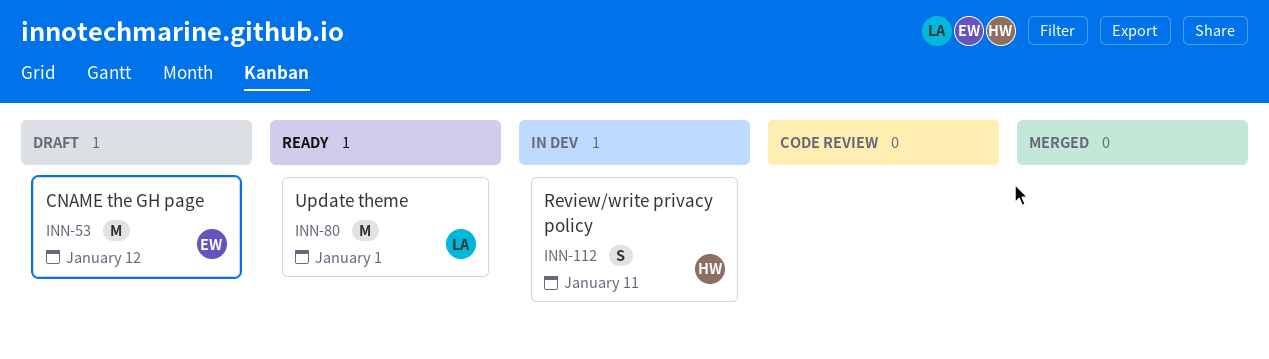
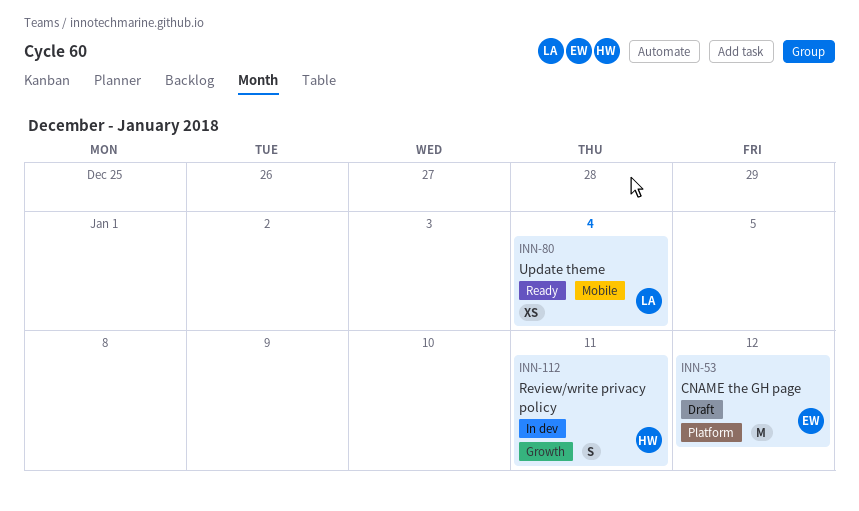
INN-80, estimate: M -> XS
INN-80, due: Jan 1 -> Jan 4

